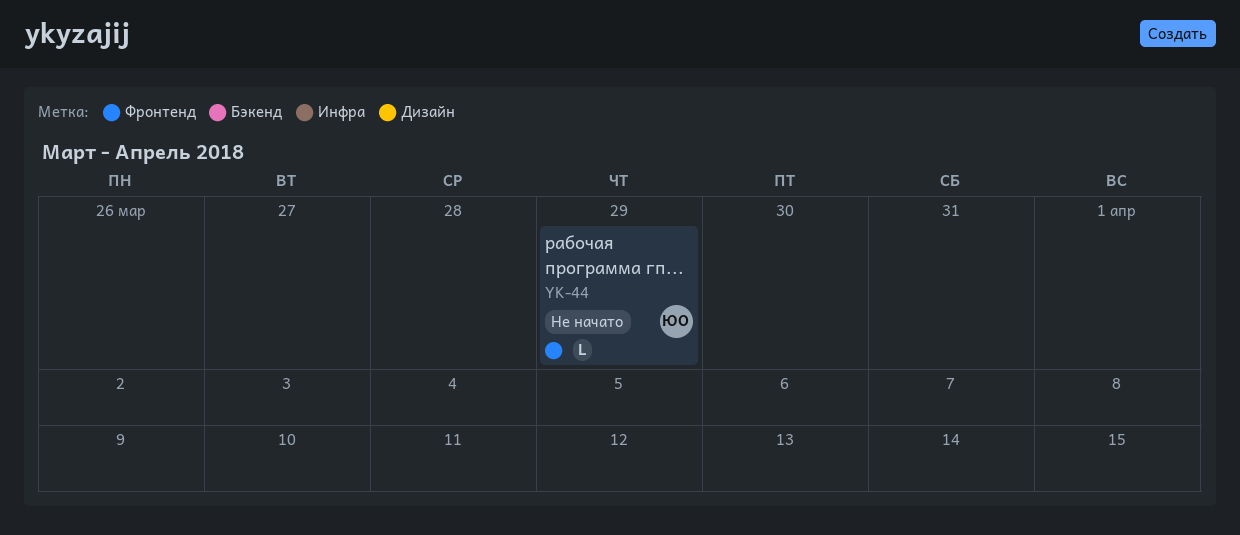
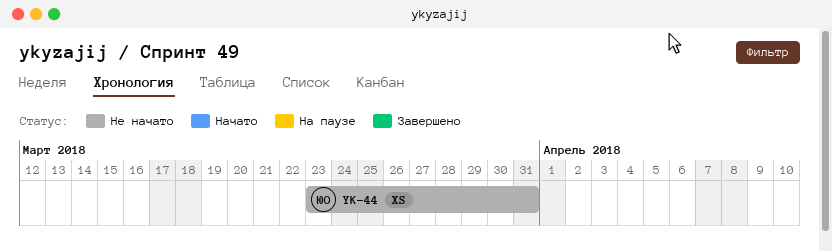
YK-44, estimate: L -> XS
YK-44, due: Mar 29 -> Mar 31

